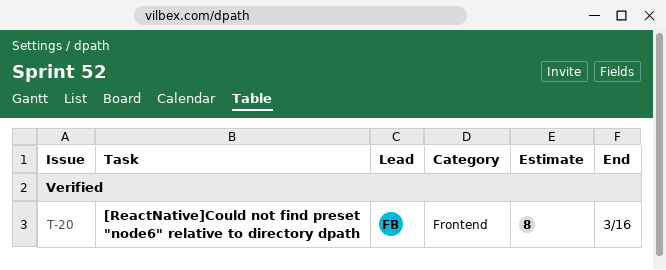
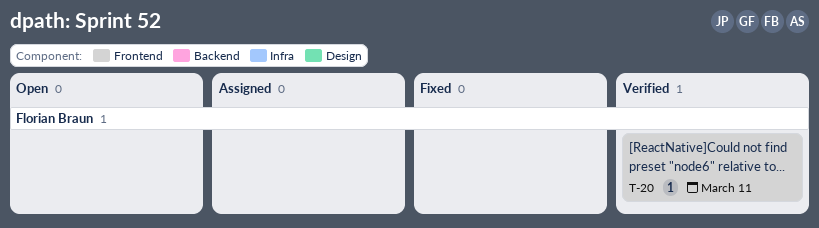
T-20, estimate: 8 -> 1
T-20, due: Mar 16 -> Mar 11

